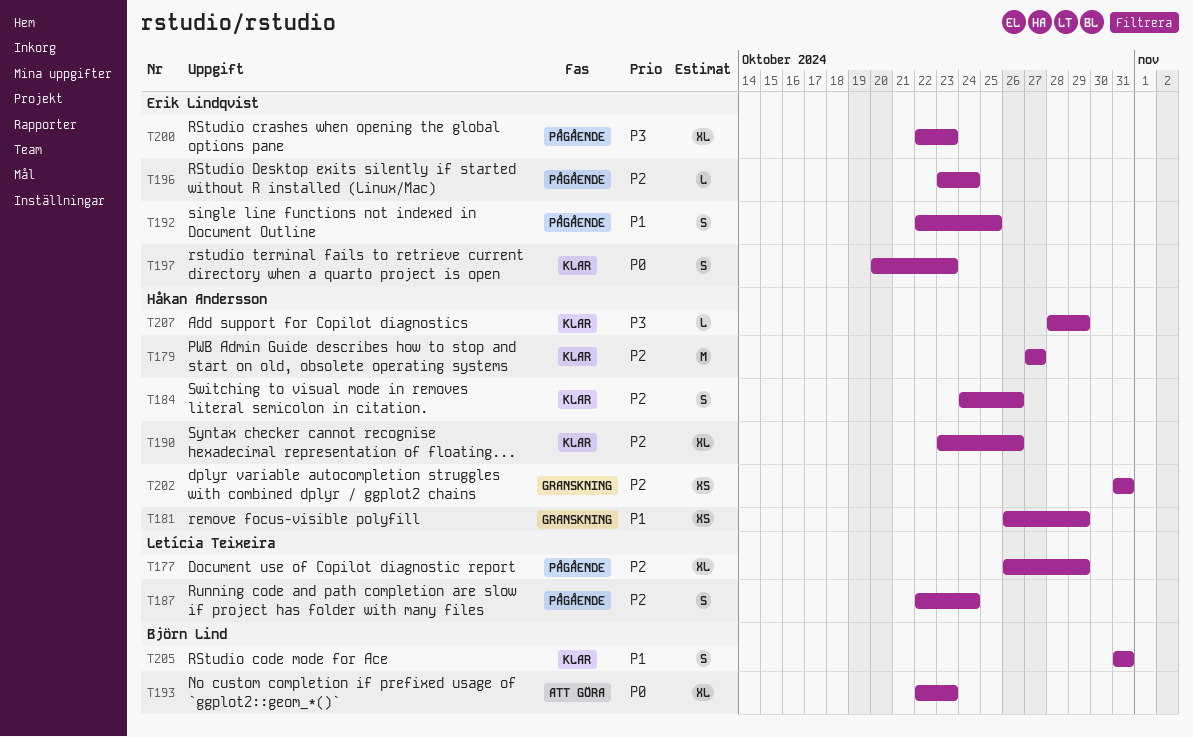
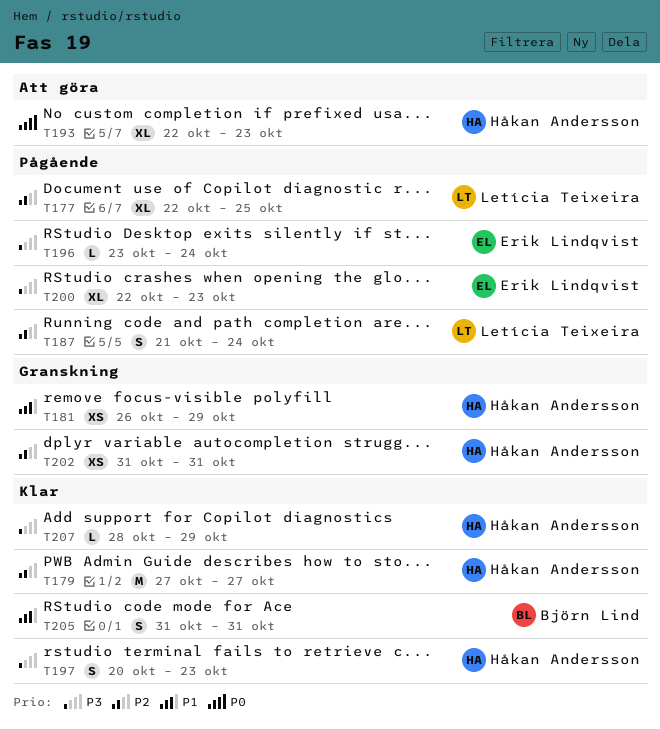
T177, start: Oct 26 -> Oct 22
T177, due: Oct 29 -> Oct 25
T184: present -> none
T187, start: Oct 22 -> Oct 21
T190: present -> none
T192: present -> none
T193, owner: Björn Lind -> Håkan Andersson
T196, priority: P2 -> P3
T197, owner: Erik Lindqvist -> Håkan Andersson
T197, priority: P0 -> P3

